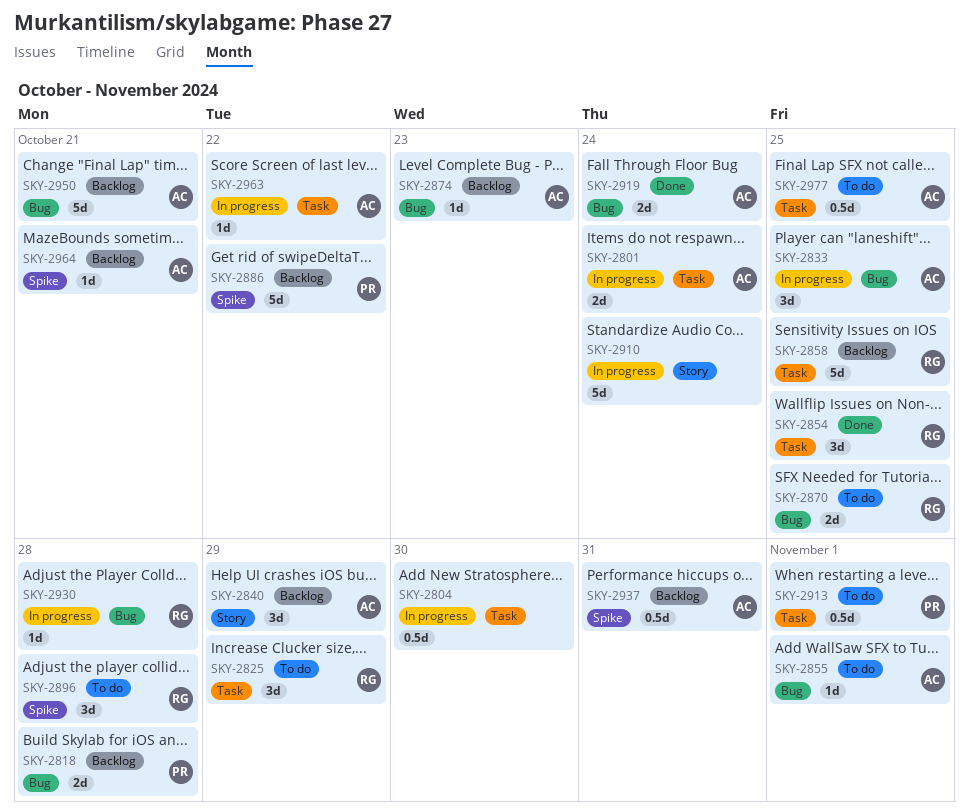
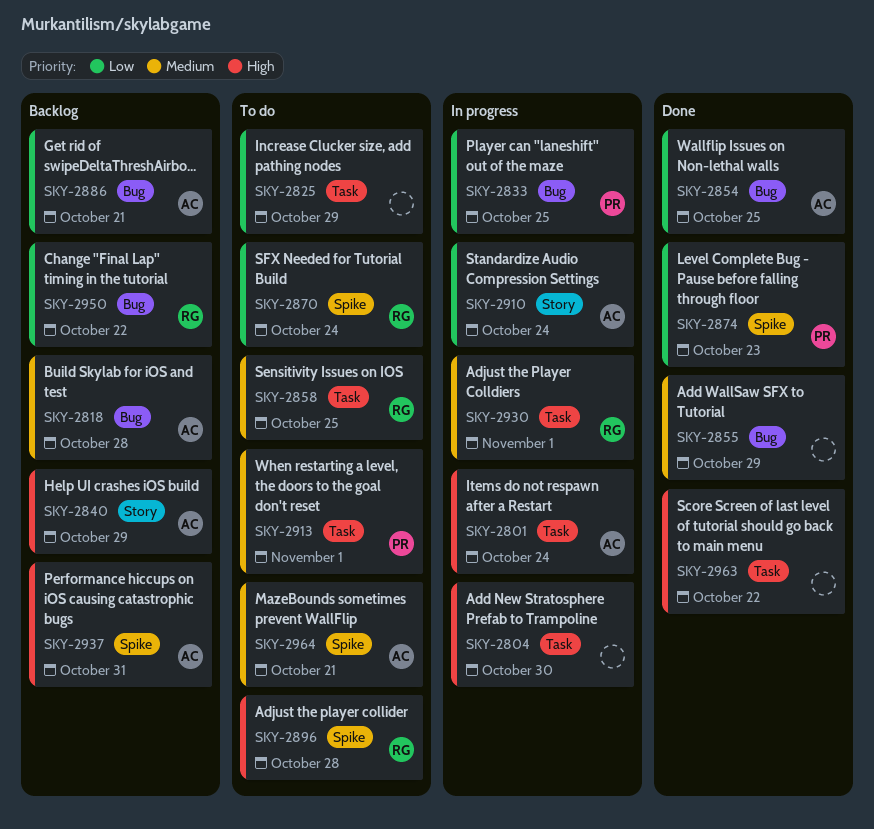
SKY-2818, owner: PR -> AC
SKY-2825, owner: RG -> none
SKY-2833, owner: AC -> PR
SKY-2854, owner: RG -> AC
SKY-2854, label: Task -> Bug
SKY-2855, status: To do -> Done
SKY-2855, owner: AC -> none
SKY-2855, due: Nov 1 -> Oct 29
SKY-2858, status: Backlog -> To do
SKY-2870, label: Bug -> Spike
SKY-2870, due: Oct 25 -> Oct 24
SKY-2874, status: Backlog -> Done
SKY-2874, owner: AC -> PR
SKY-2874, label: Bug -> Spike
SKY-2886, owner: PR -> AC
SKY-2886, label: Spike -> Bug
SKY-2886, due: Oct 22 -> Oct 21
SKY-2910, owner: none -> AC
SKY-2919: present -> none
SKY-2930, label: Bug -> Task
SKY-2930, due: Oct 28 -> Nov 1
SKY-2950, owner: AC -> RG
SKY-2950, due: Oct 21 -> Oct 22
SKY-2963, status: In progress -> Done
SKY-2963, owner: AC -> none
SKY-2964, status: Backlog -> To do
SKY-2977: present -> none

